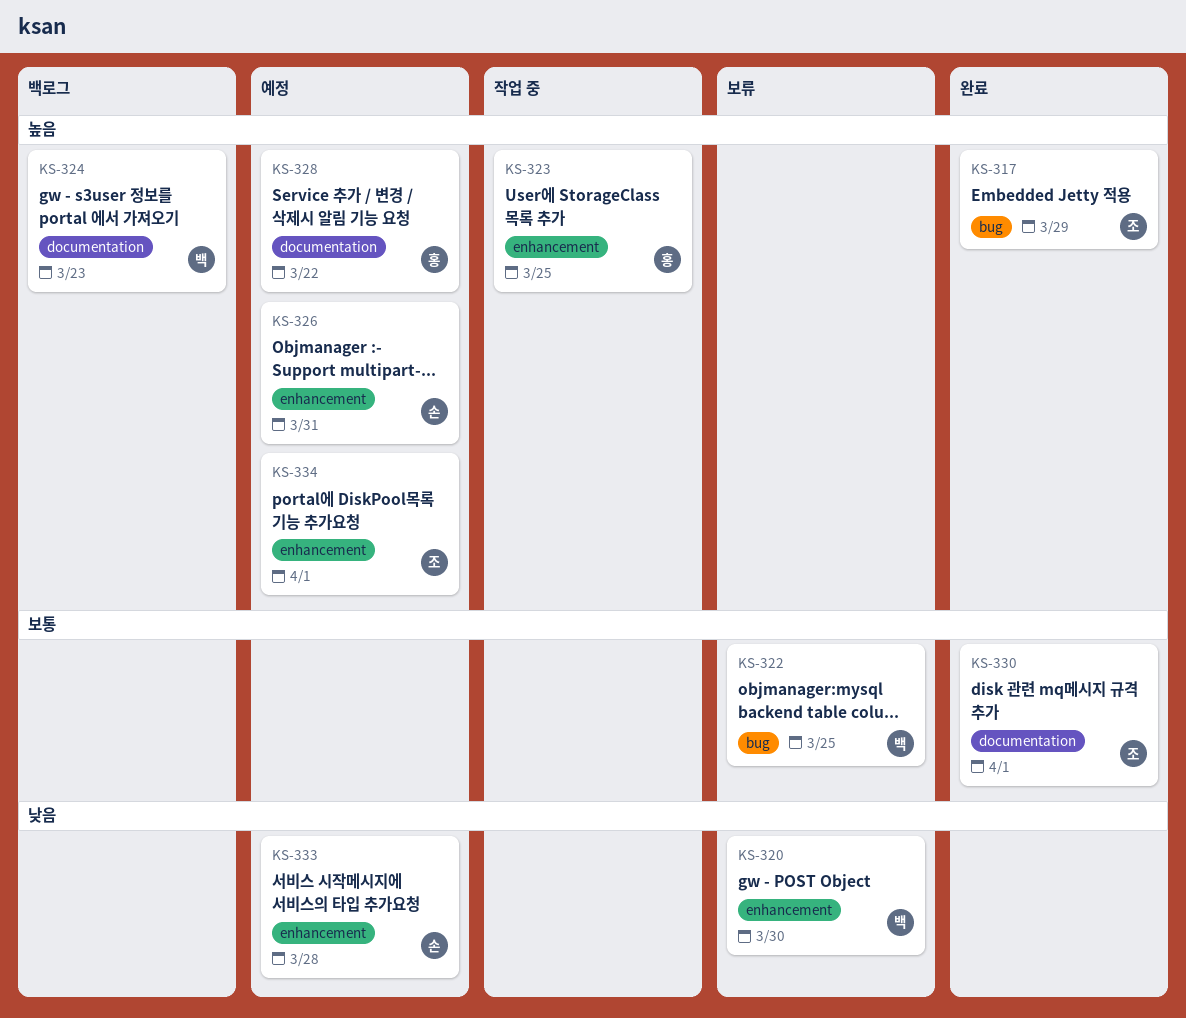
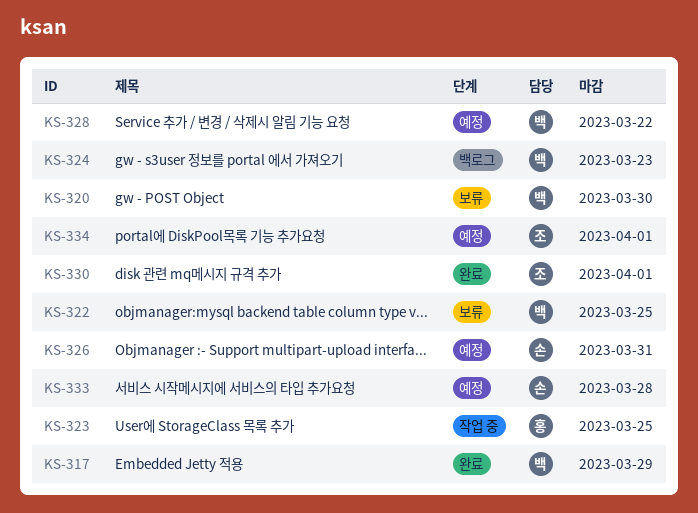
KS-317, owner: 조 -> 백
KS-328, owner: 홍 -> 백

